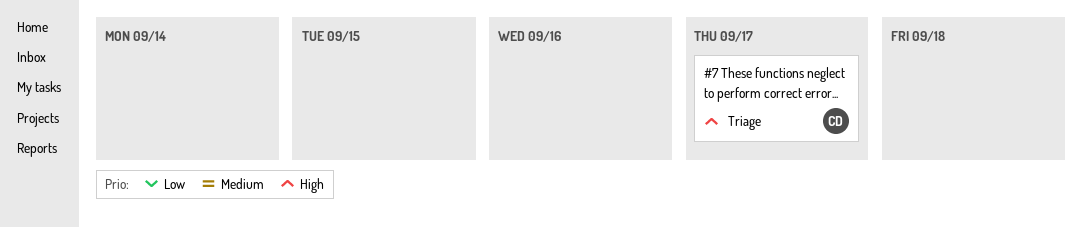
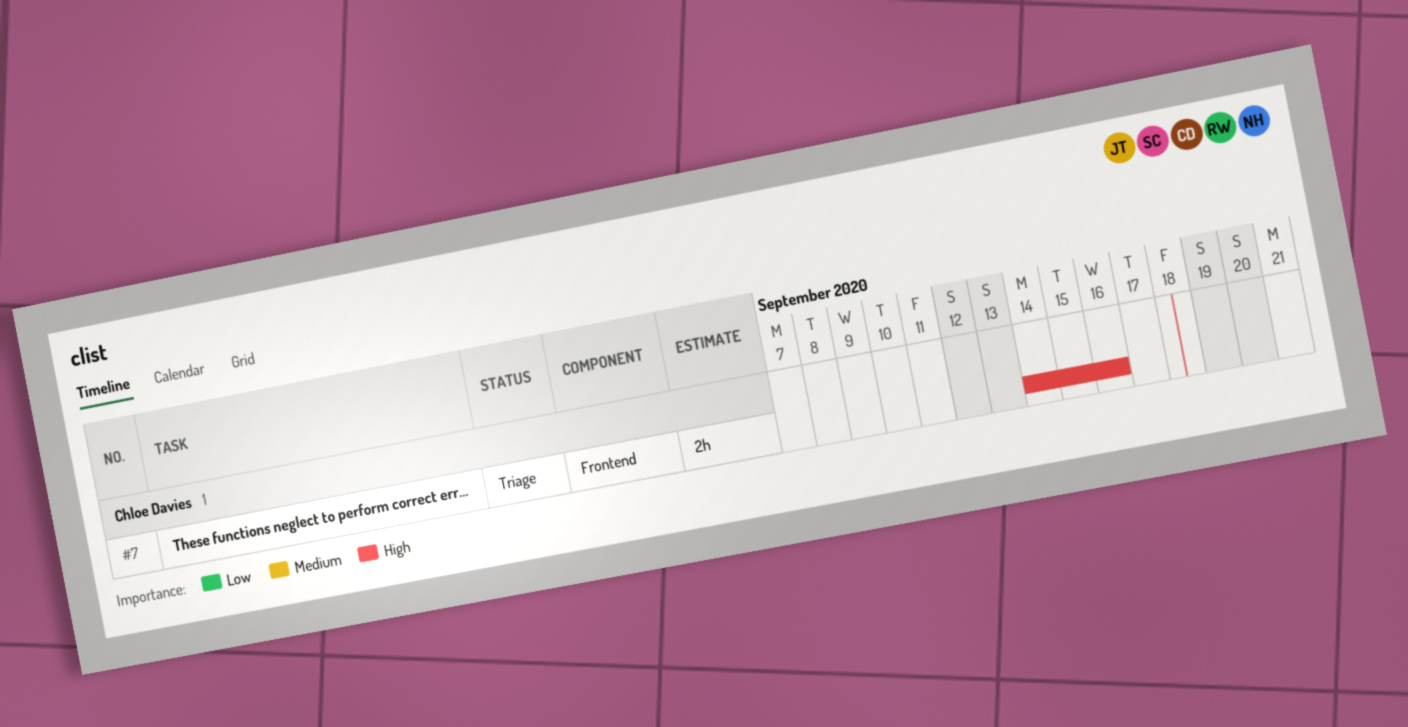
#7, due: Sep 17 -> Sep 16

